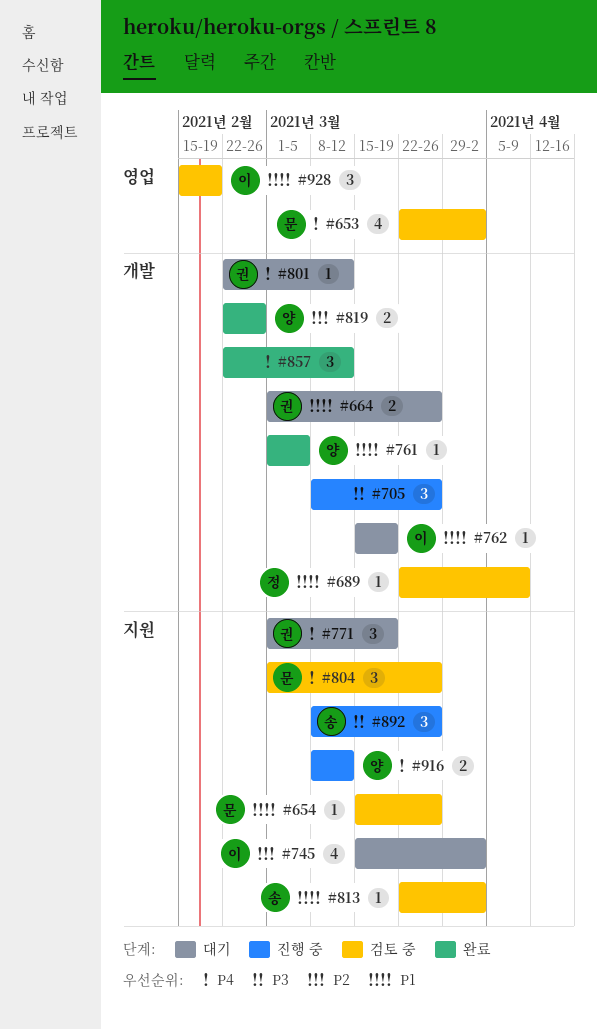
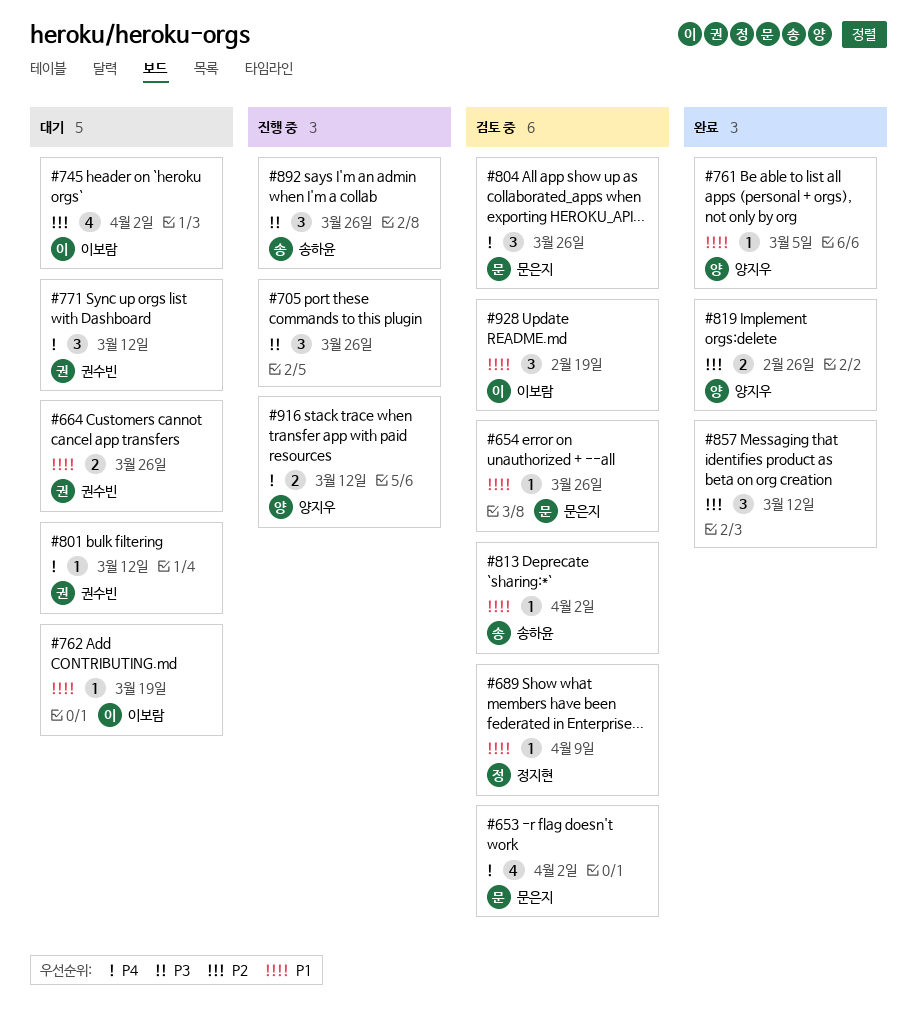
#771, due: Mar 19 -> Mar 12
#857, priority: P4 -> P2

